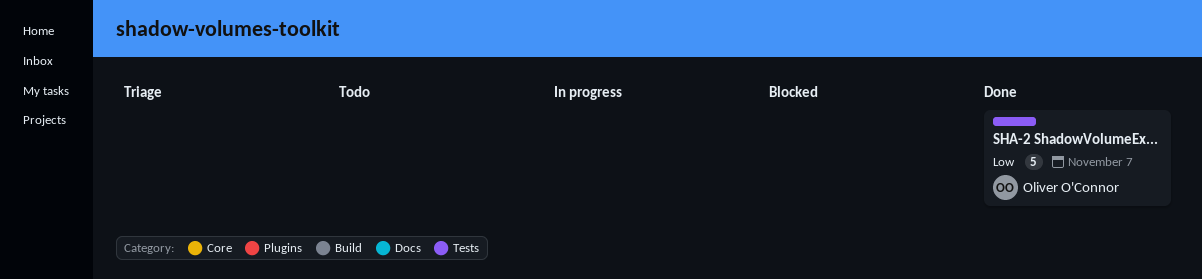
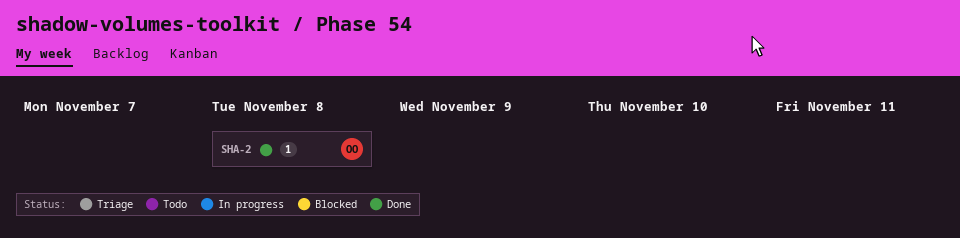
SHA-2, estimate: 5 -> 1
SHA-2, due: Nov 7 -> Nov 8

